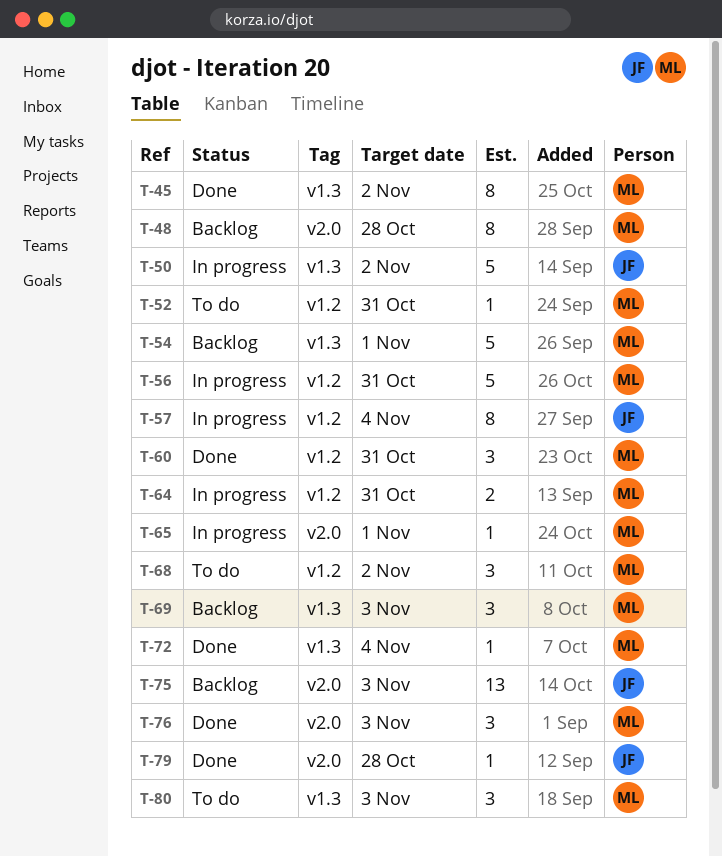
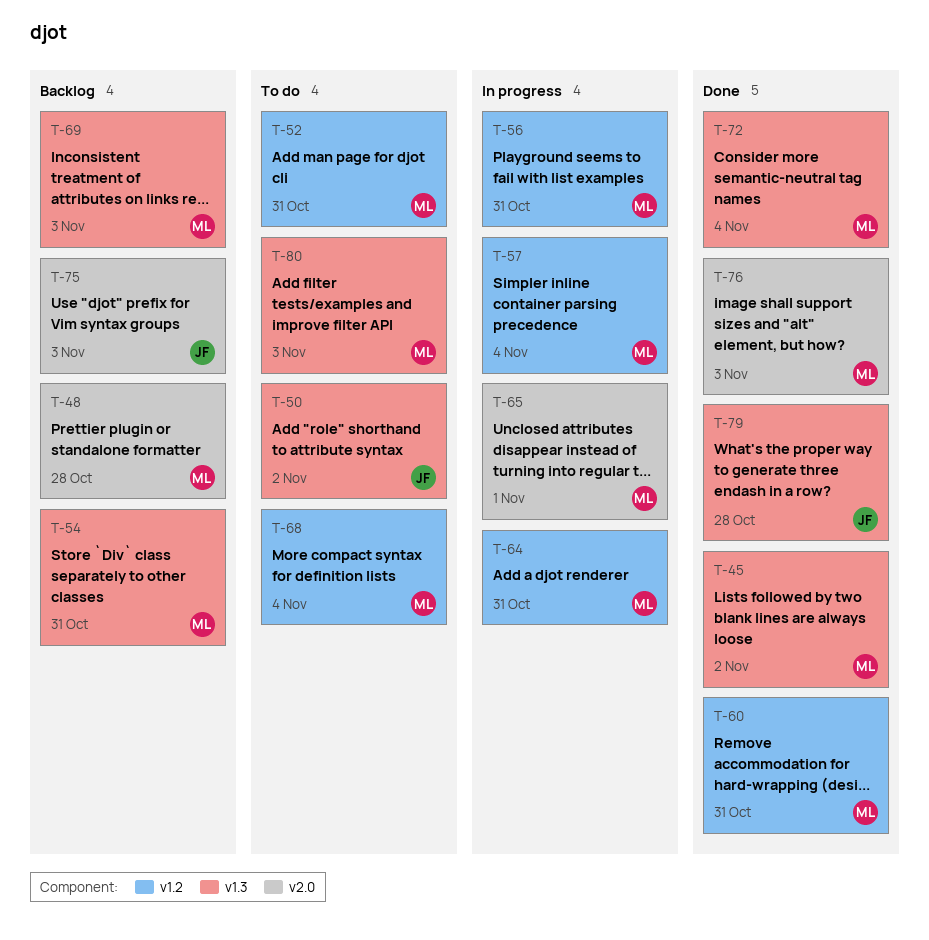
T-50, status: In progress -> To do
T-54, due: Nov 1 -> Oct 31
T-57, owner: JF -> ML
T-68, due: Nov 2 -> Nov 4
T-79, label: v2.0 -> v1.3

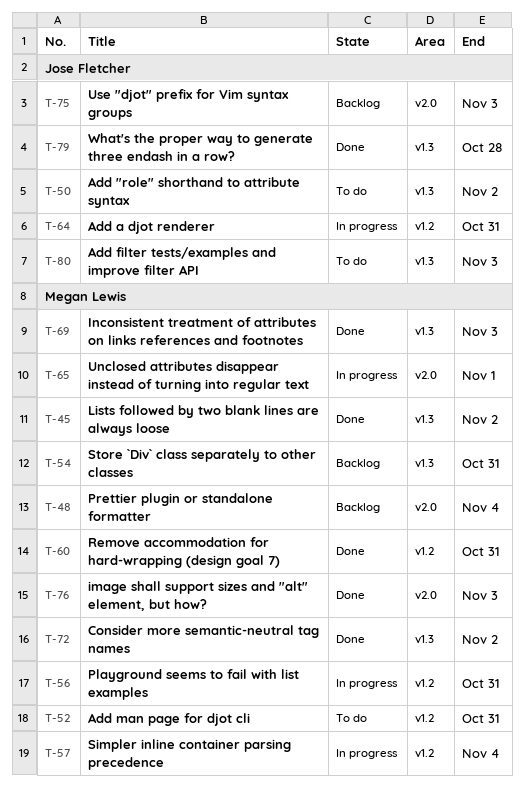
T-48, due: Oct 28 -> Nov 4
T-64, owner: Megan Lewis -> Jose Fletcher
T-68: present -> none
T-69, status: Backlog -> Done
T-72, due: Nov 4 -> Nov 2
T-80, owner: Megan Lewis -> Jose Fletcher

